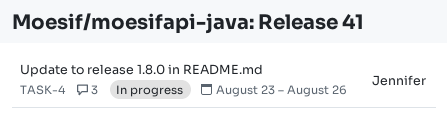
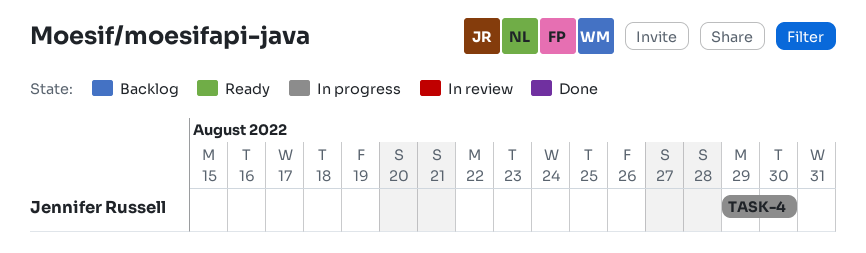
TASK-4, start: Aug 23 -> Aug 29
TASK-4, due: Aug 26 -> Aug 30

